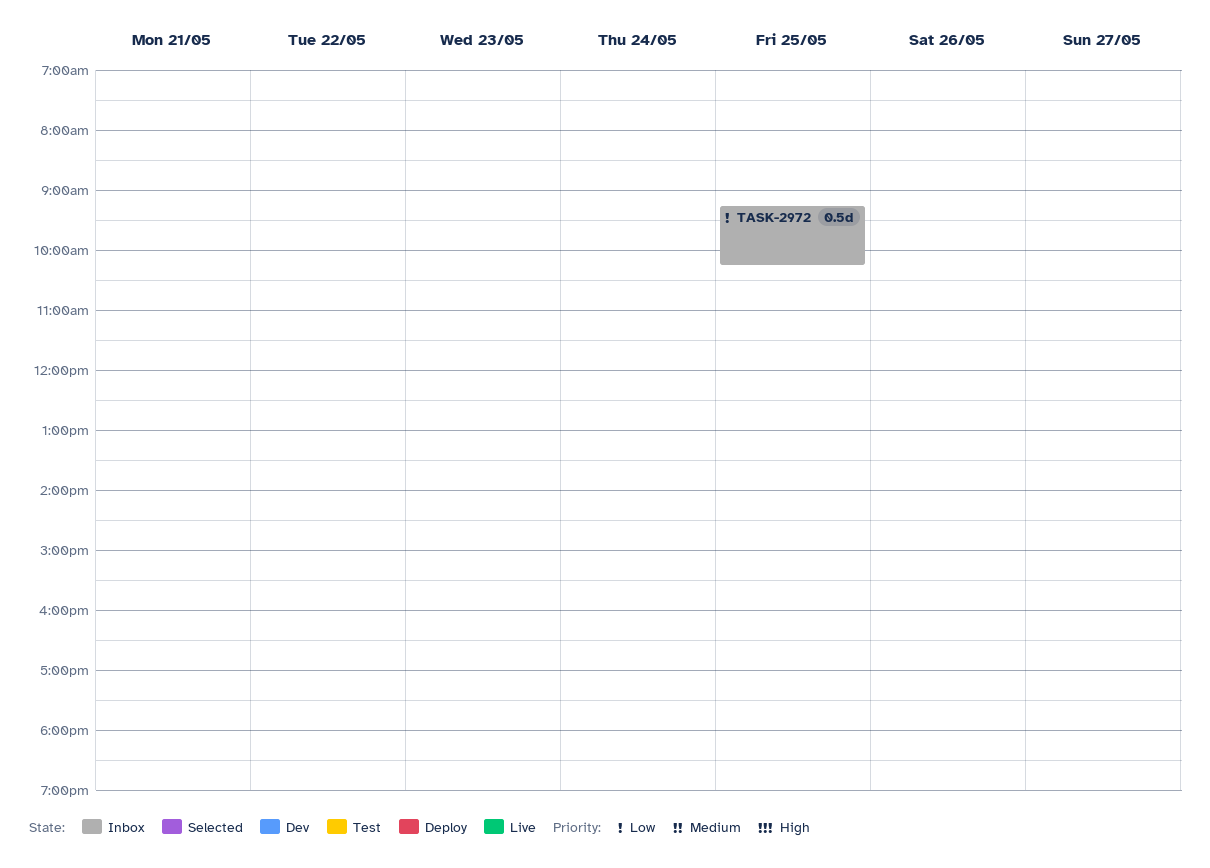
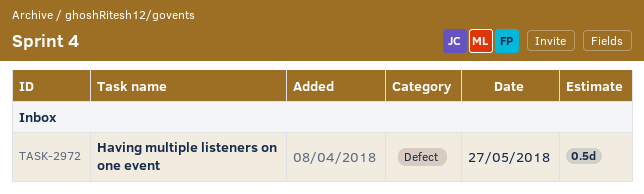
TASK-2972, day: May 25 -> May 27

